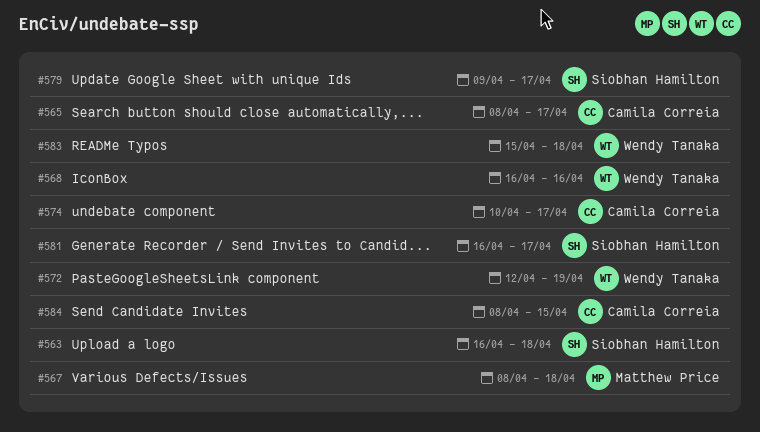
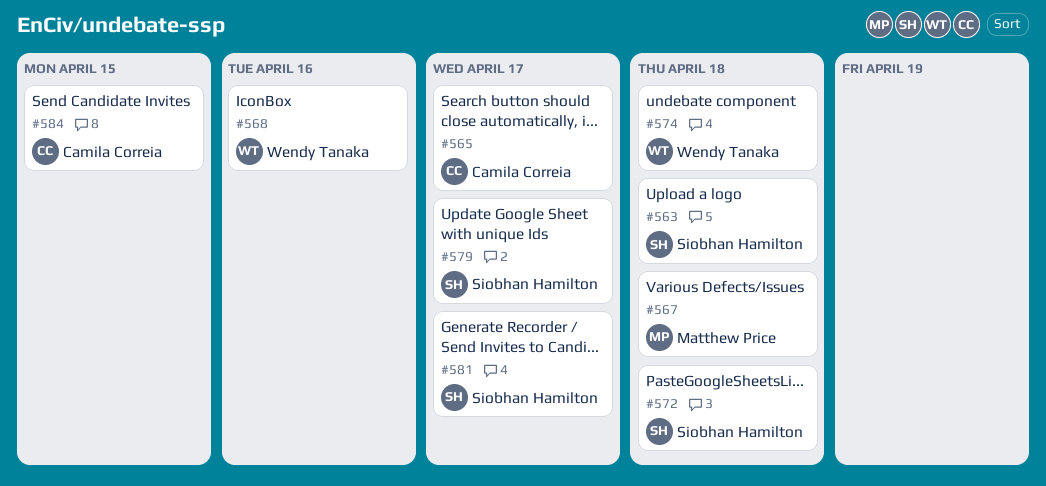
#572, owner: Wendy Tanaka -> Siobhan Hamilton
#572, due: Apr 19 -> Apr 18
#574, owner: Camila Correia -> Wendy Tanaka
#574, due: Apr 17 -> Apr 18
#583: present -> none

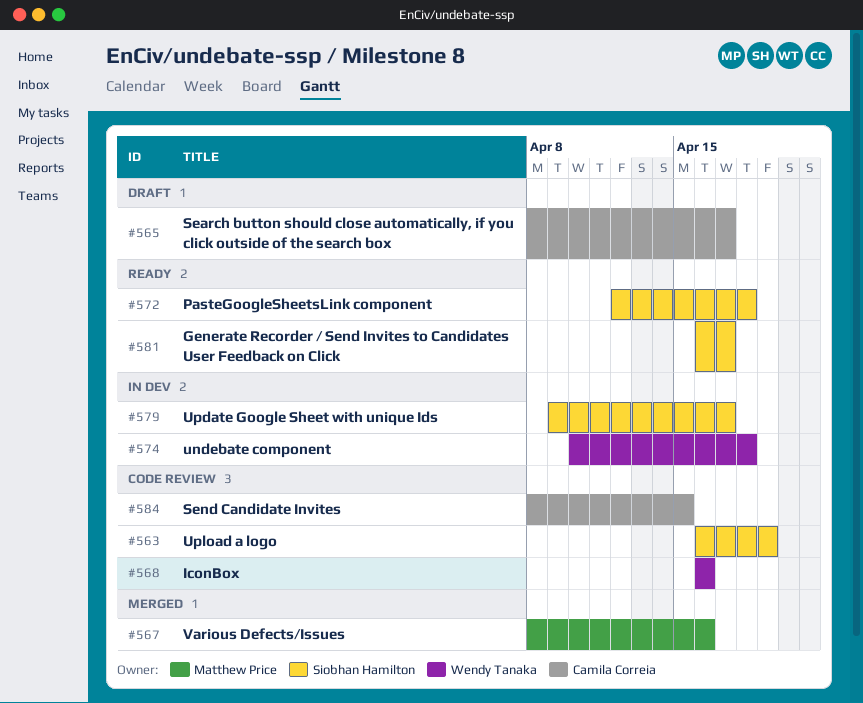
#563, due: Apr 18 -> Apr 19
#567, due: Apr 18 -> Apr 16

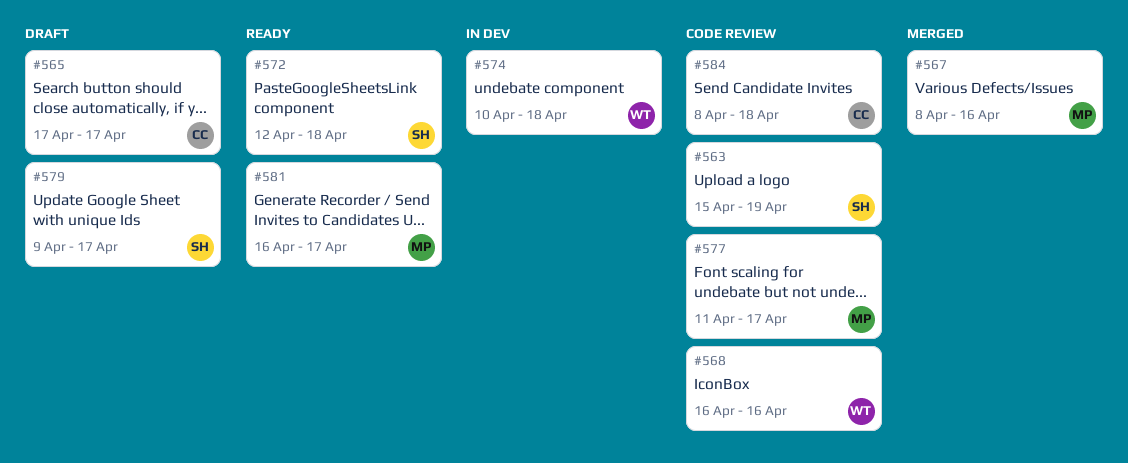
#563, start: Apr 16 -> Apr 15
#565, start: Apr 8 -> Apr 17
#577: none -> present
#579, status: In dev -> Draft
#581, owner: Siobhan Hamilton -> Matthew Price
#584, due: Apr 15 -> Apr 18

